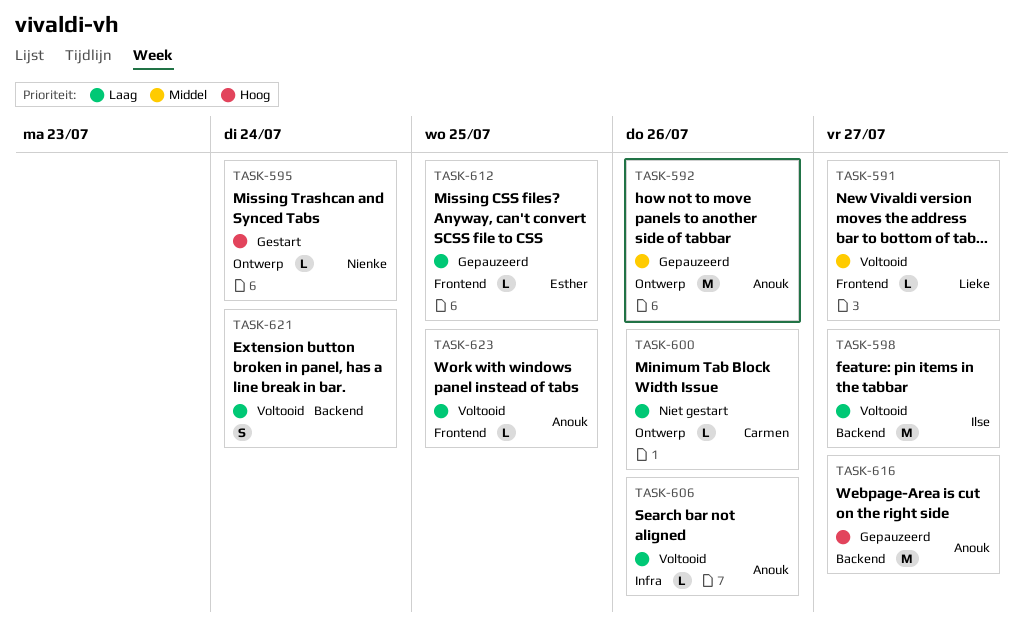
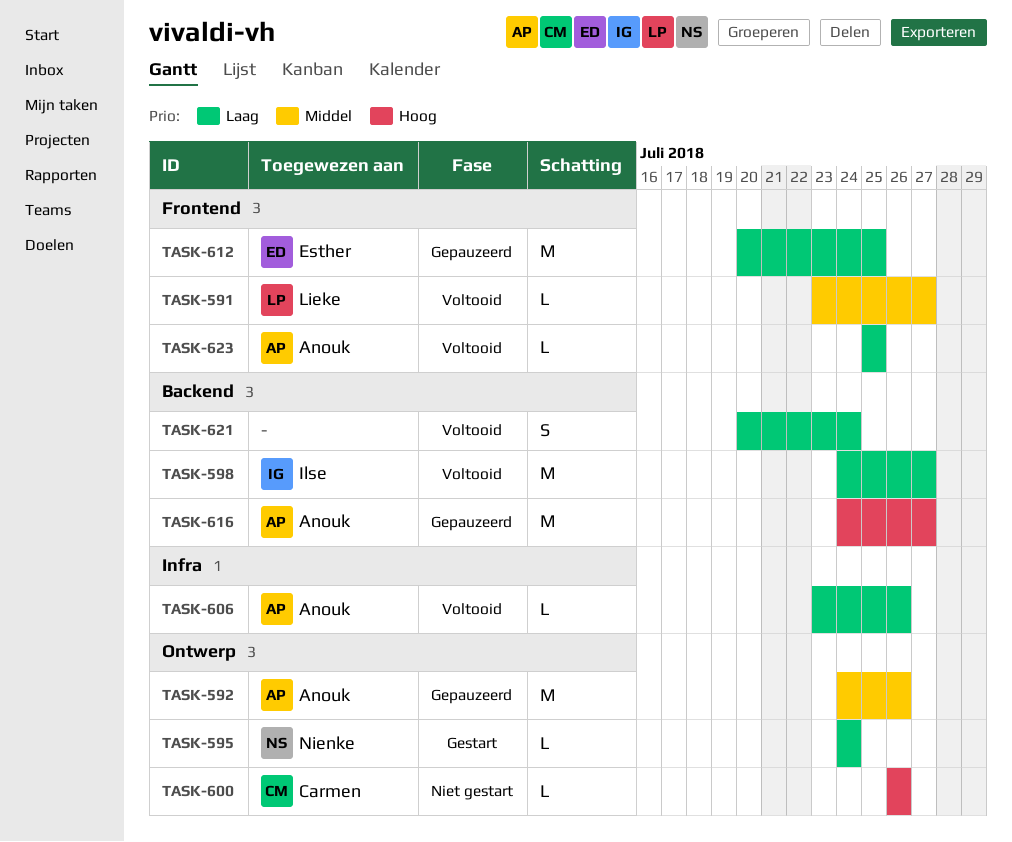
TASK-595, priority: Hoog -> Laag
TASK-600, priority: Laag -> Hoog
TASK-612, estimate: L -> M

